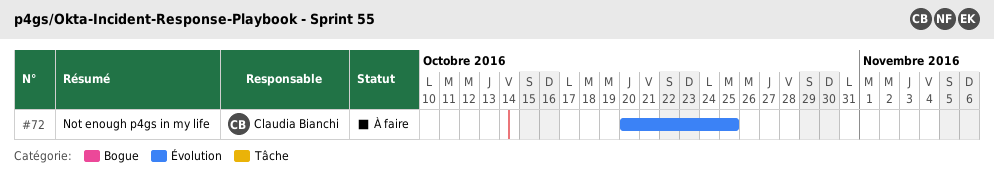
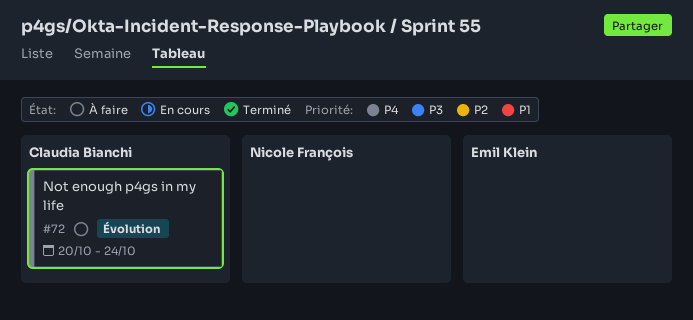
#72, due: Oct 25 -> Oct 24

